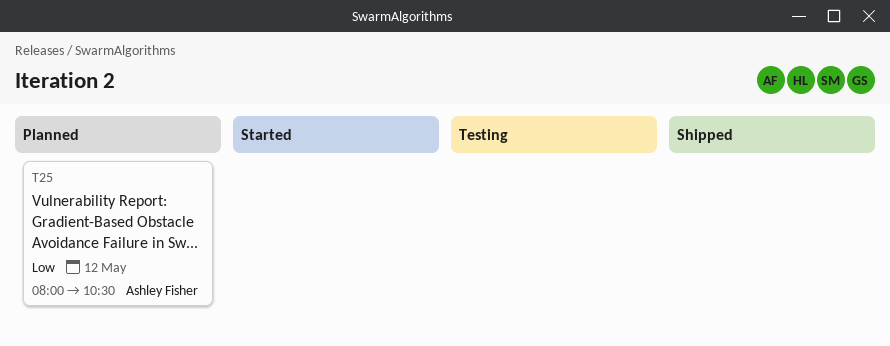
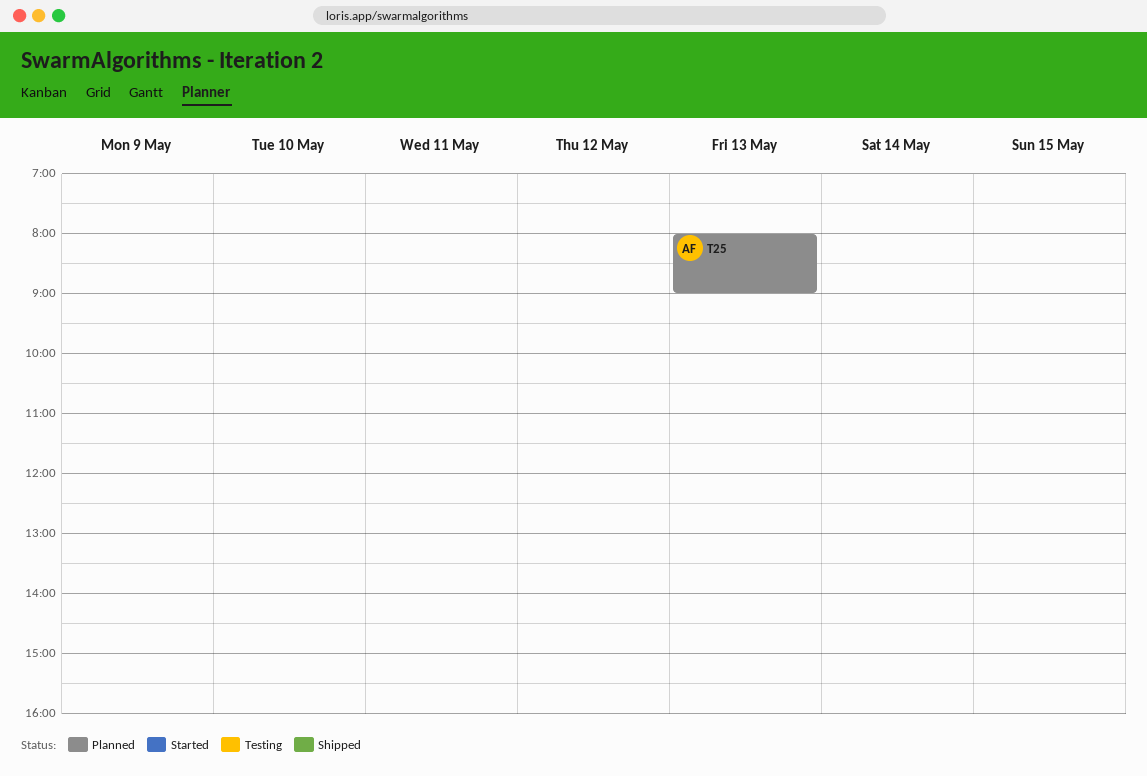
T25, day: May 12 -> May 13
T25, ends: 10:30 -> 09:00

